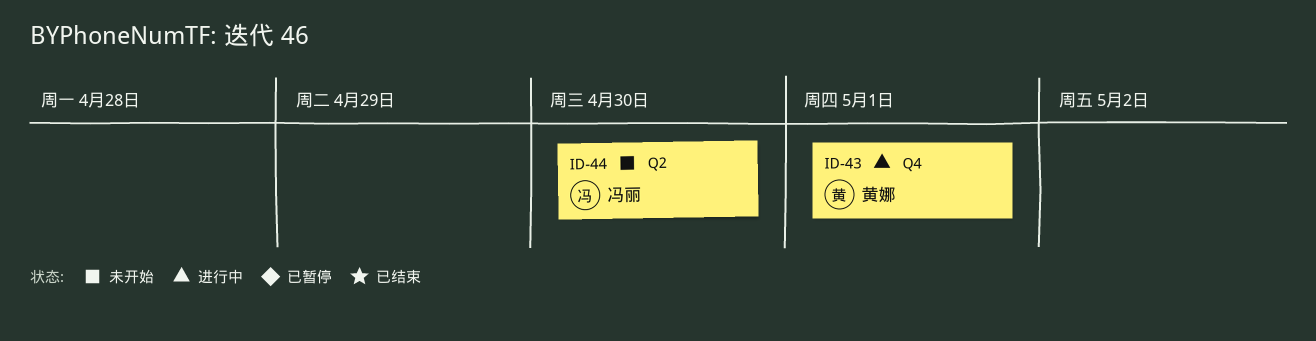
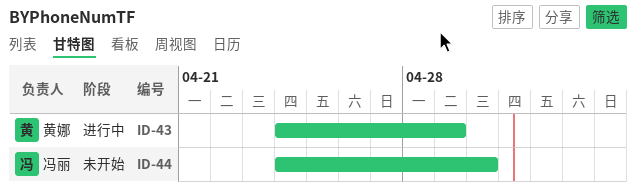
ID-43, due: May 1 -> Apr 29

